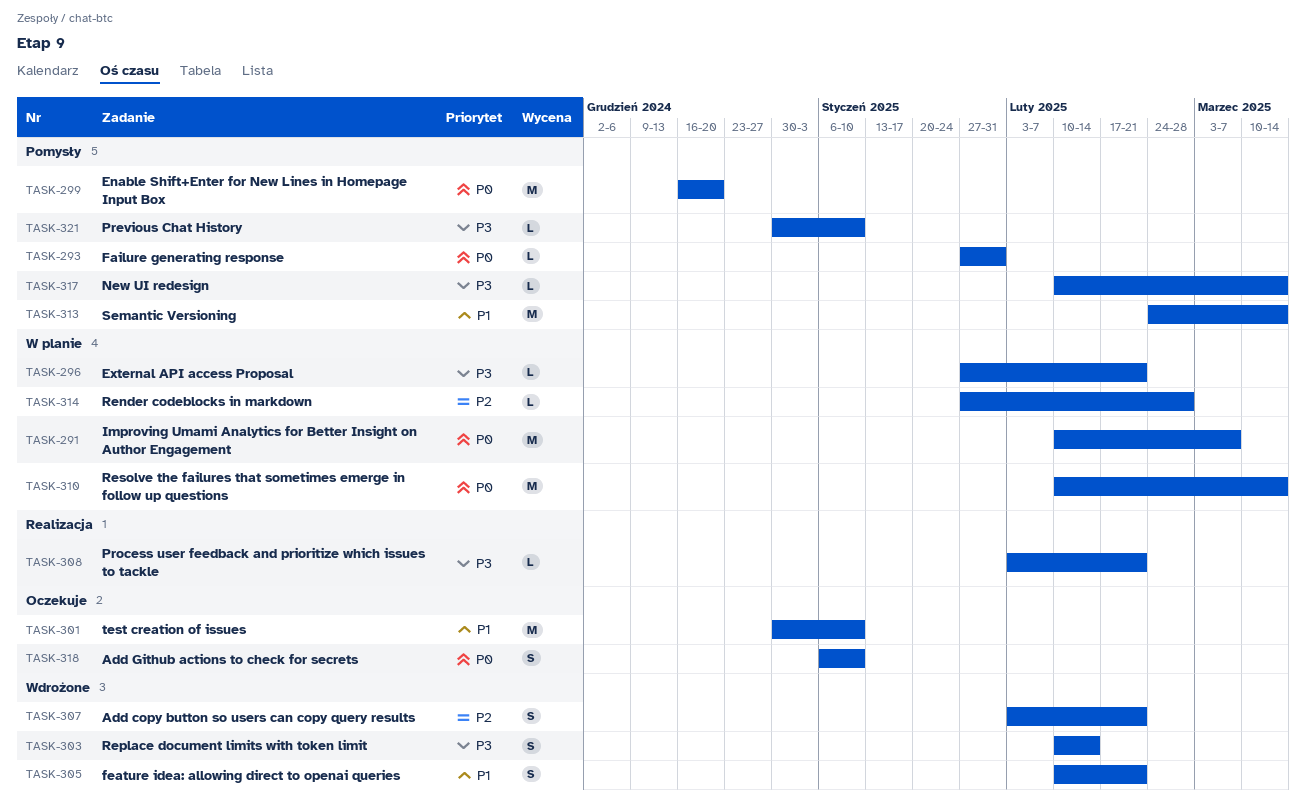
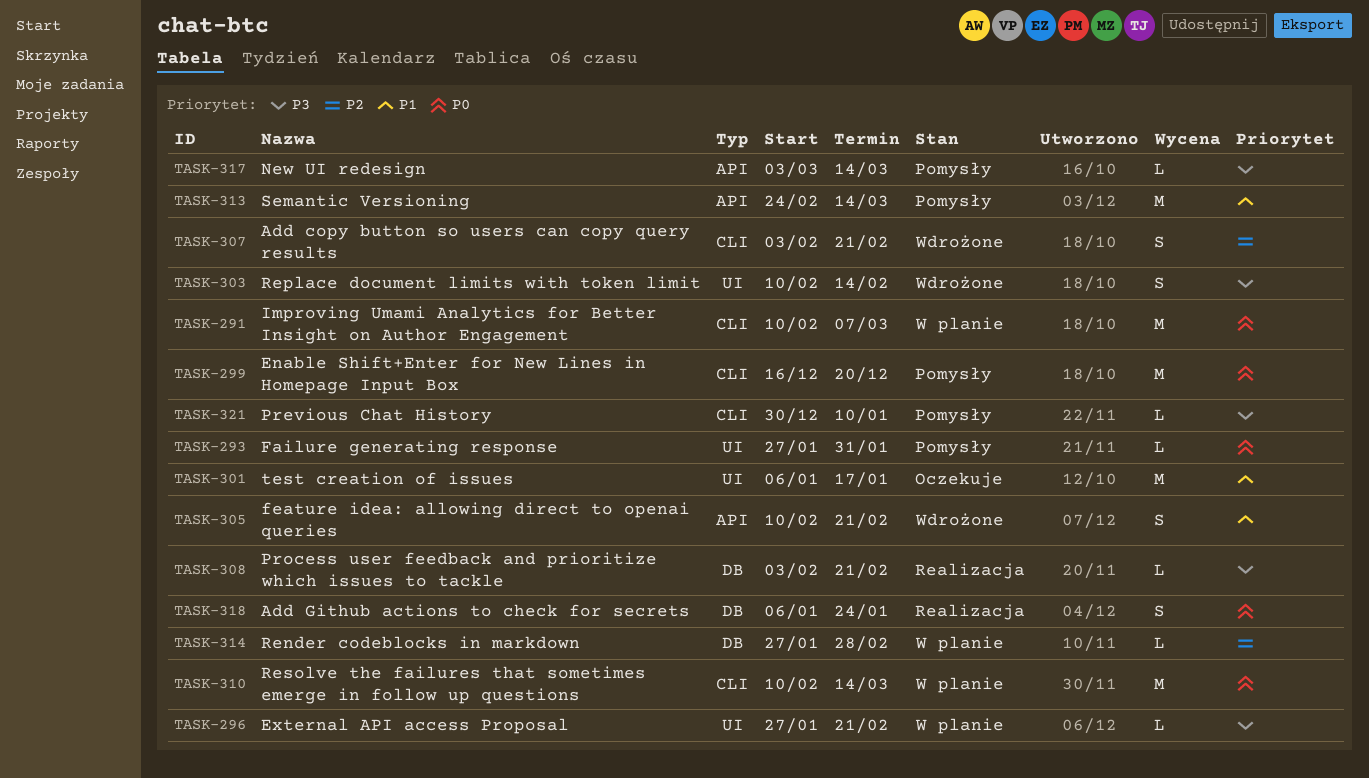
TASK-301, start: Dec 30 -> Jan 6
TASK-301, due: Jan 10 -> Jan 17
TASK-317, start: Feb 10 -> Mar 3
TASK-318, status: Oczekuje -> Realizacja
TASK-318, due: Jan 10 -> Jan 24

